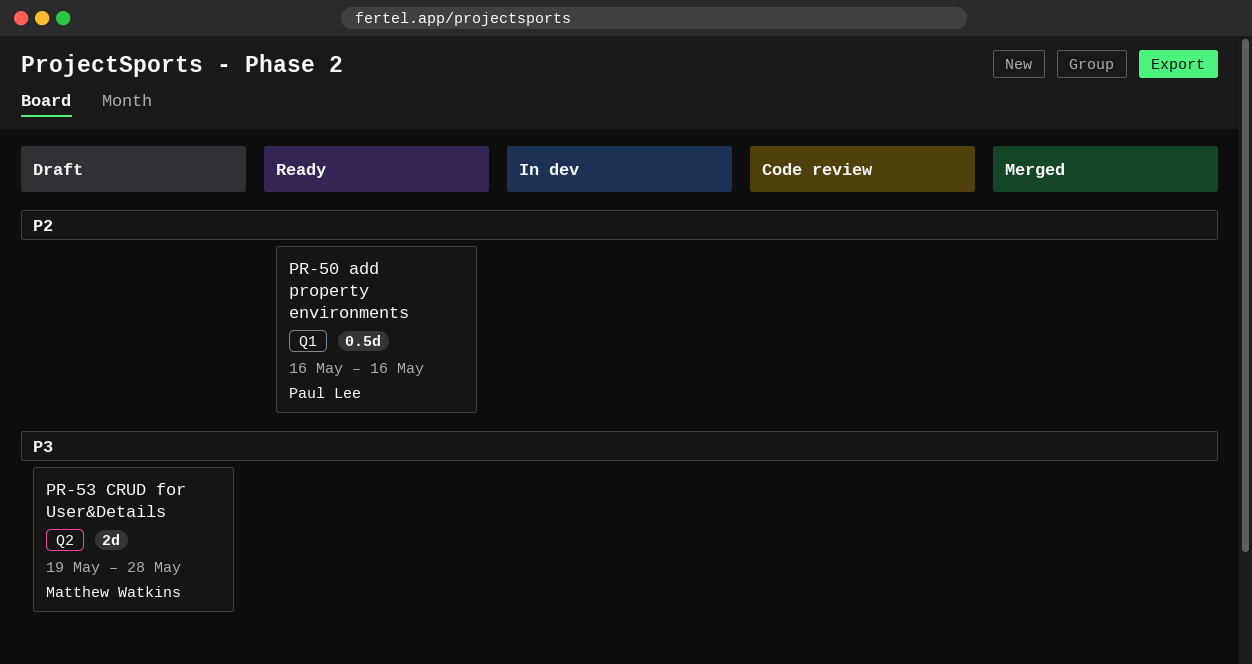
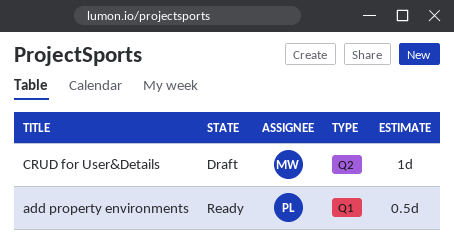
CRUD for User&Details, estimate: 2d -> 1d

